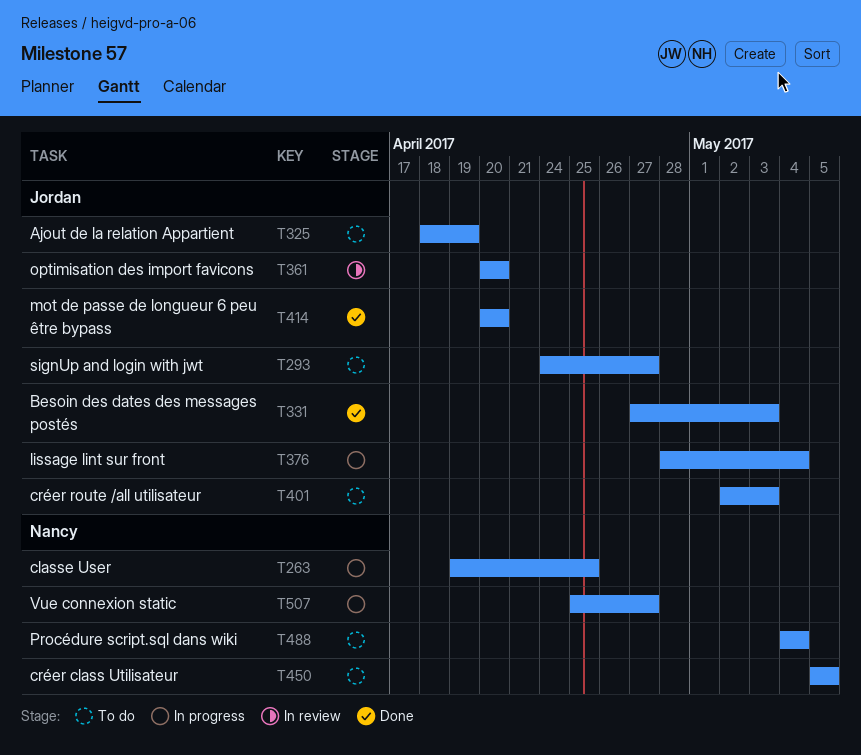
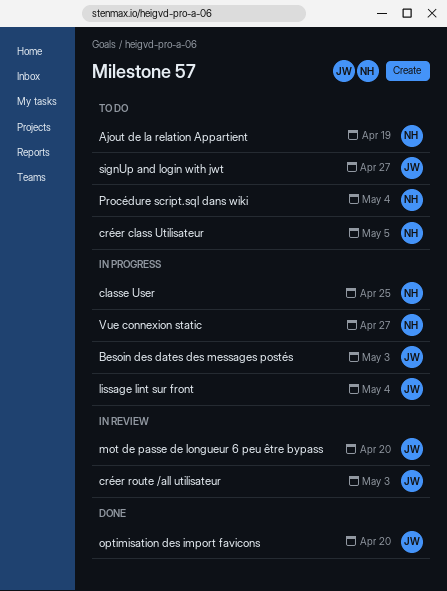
Ajout de la relation Appartient, owner: Jordan -> Nancy
Besoin des dates des messages postés, status: Done -> In progress
créer route /all utilisateur, status: To do -> In review
mot de passe de longueur 6 peu être bypass, status: Done -> In review
optimisation des import favicons, status: In review -> Done

